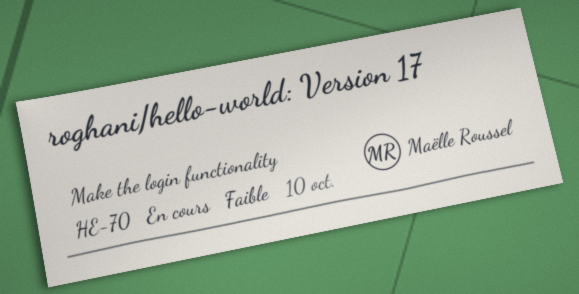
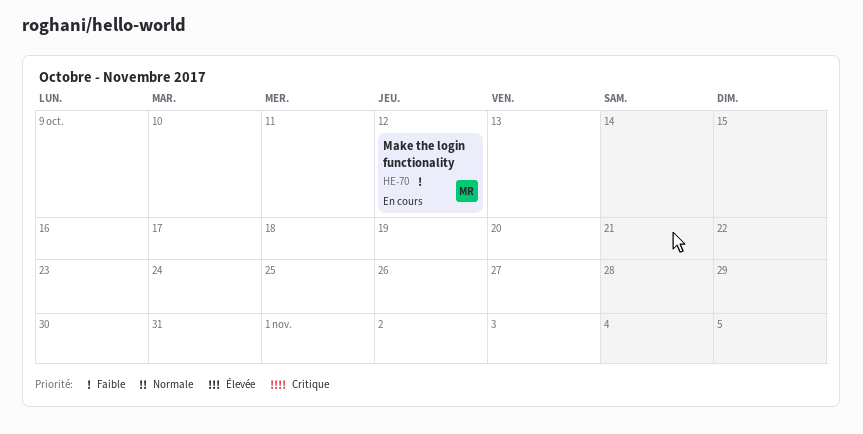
HE-70, due: Oct 10 -> Oct 12

